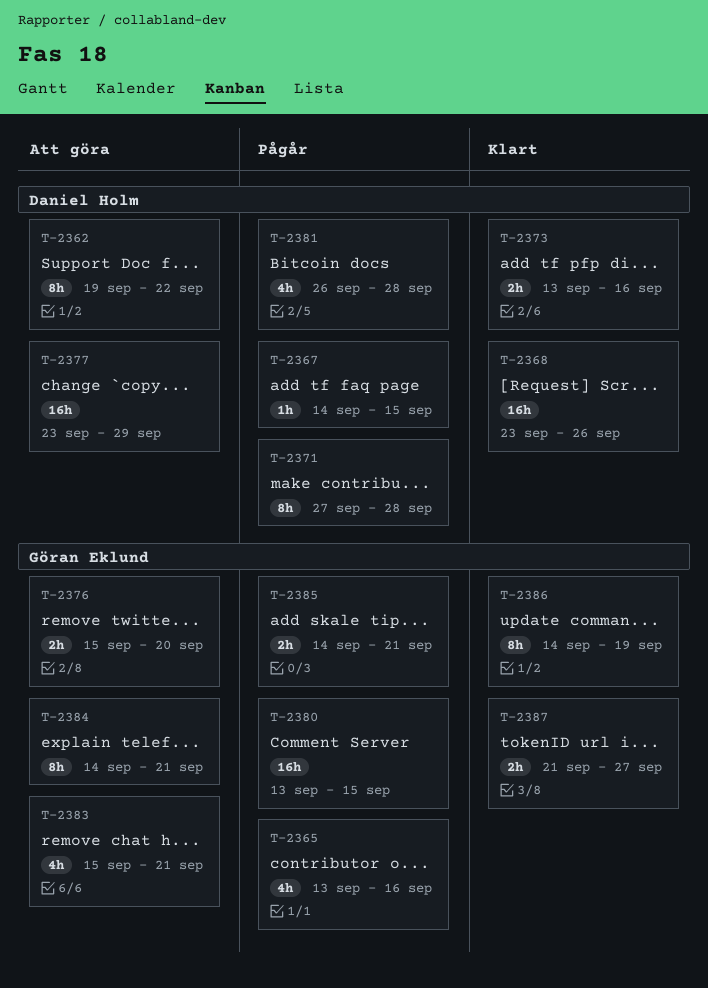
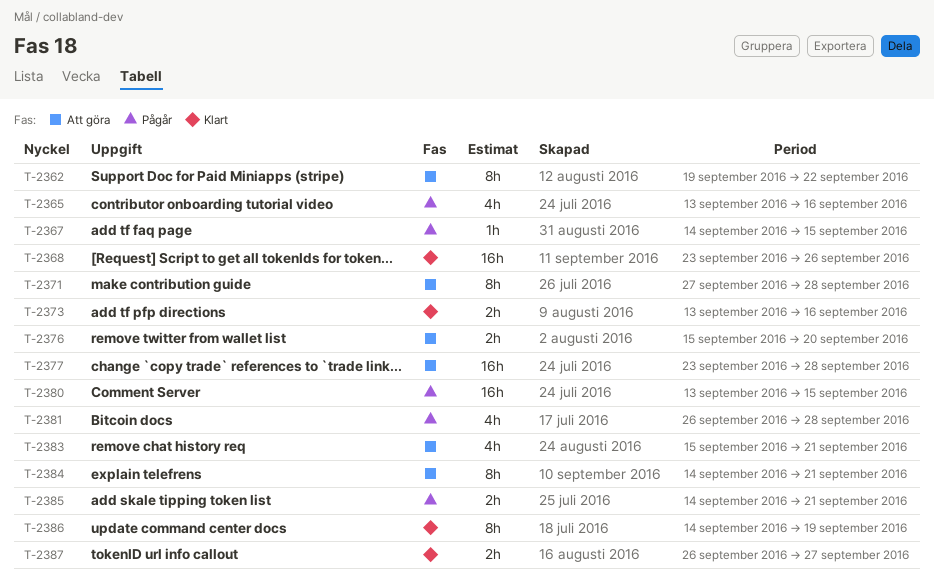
T-2371, status: Pågår -> Att göra
T-2377, due: Sep 29 -> Sep 28
T-2387, start: Sep 21 -> Sep 26

